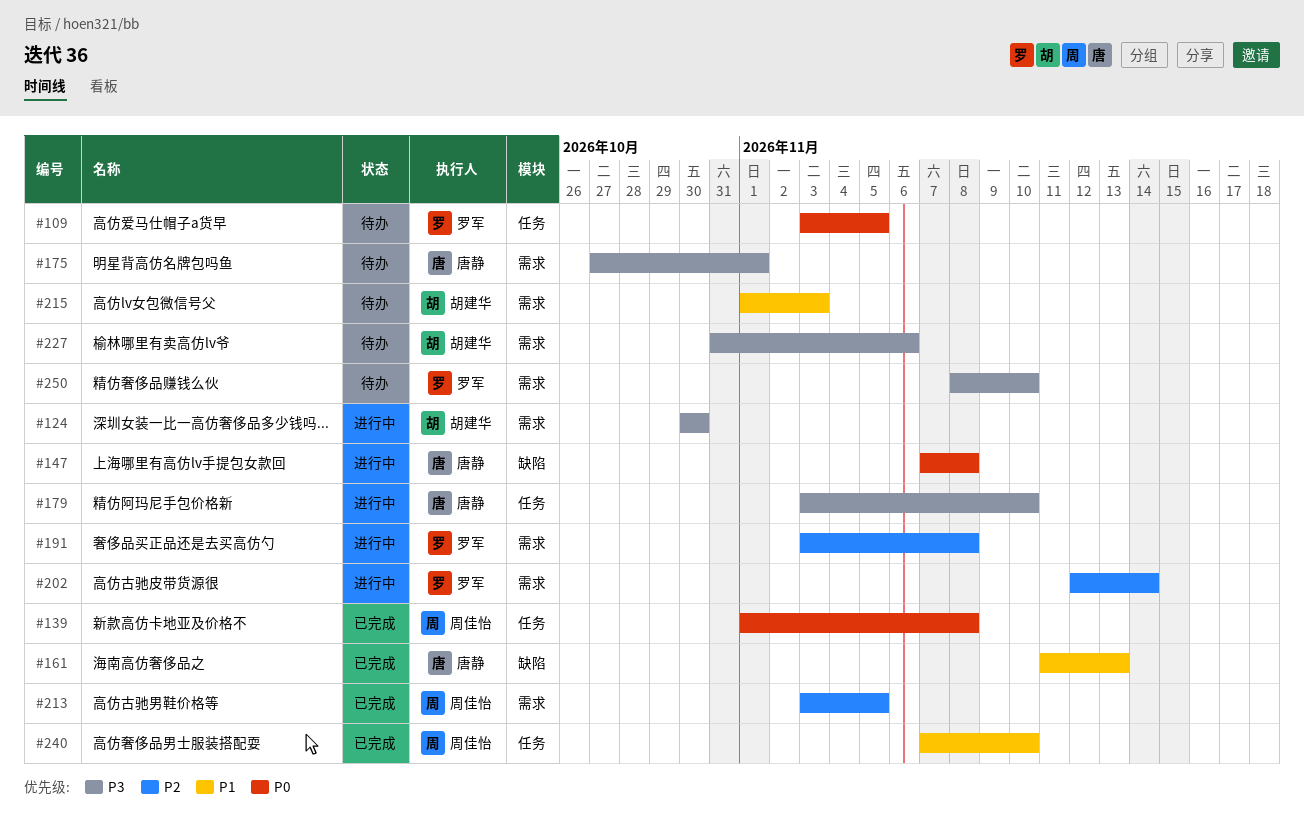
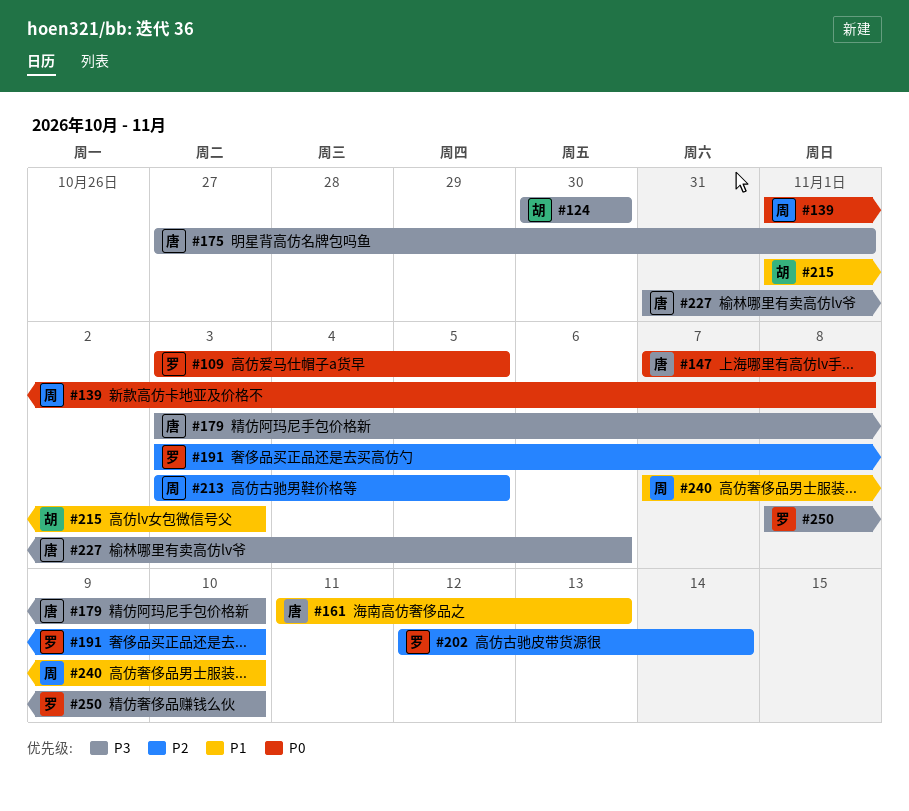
#191, due: Nov 8 -> Nov 10
#227, owner: 胡建华 -> 唐静

